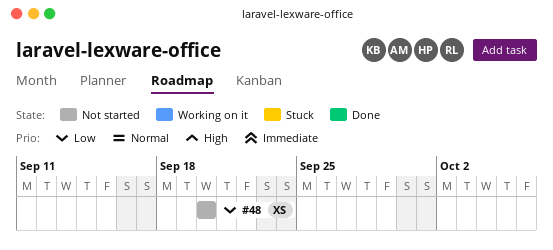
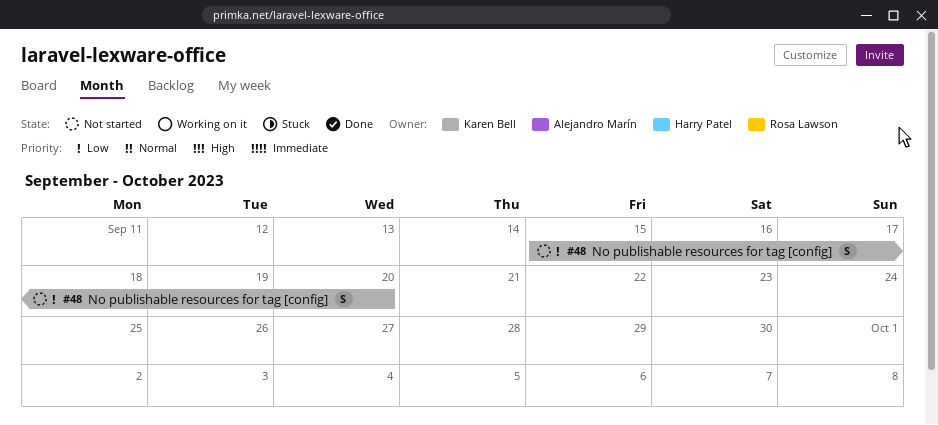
#48, estimate: XS -> S
#48, start: Sep 20 -> Sep 15

